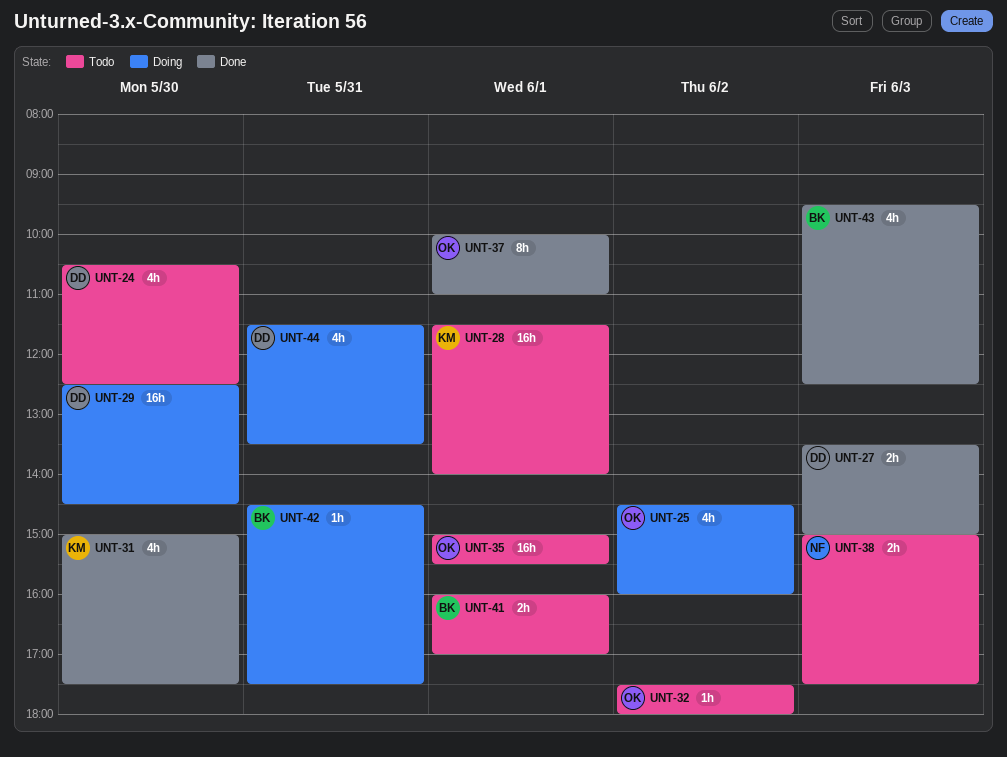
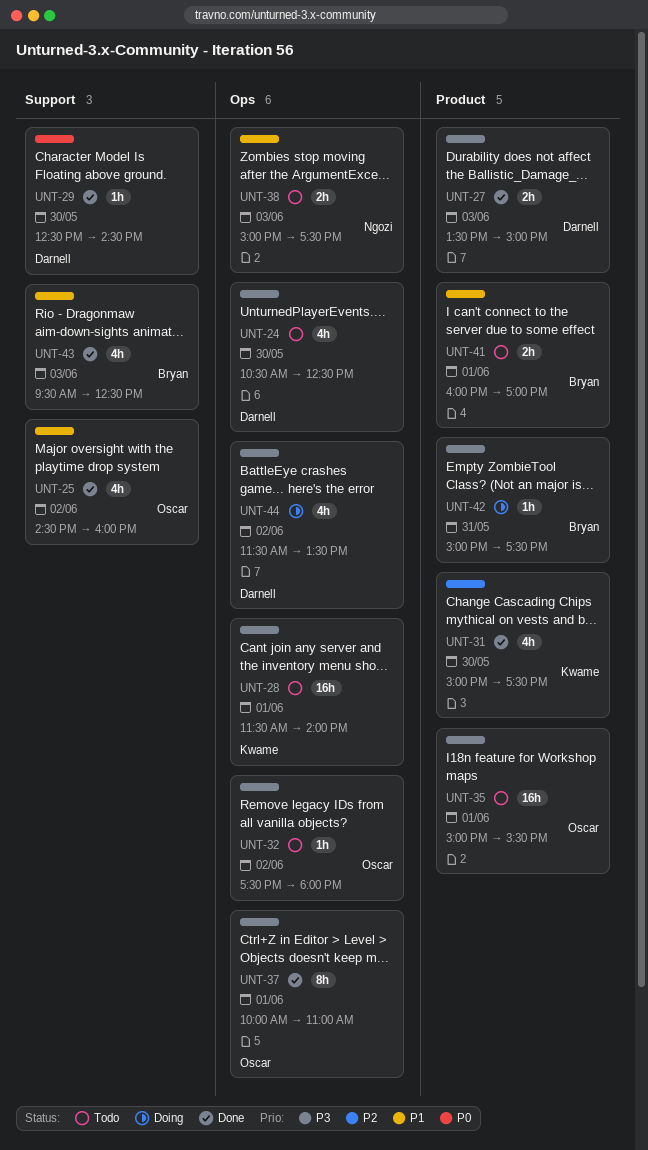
UNT-25, status: Doing -> Done
UNT-29, status: Doing -> Done
UNT-29, estimate: 16h -> 1h
UNT-42, begins: 14:30 -> 15:00
UNT-44, day: May 31 -> Jun 2

